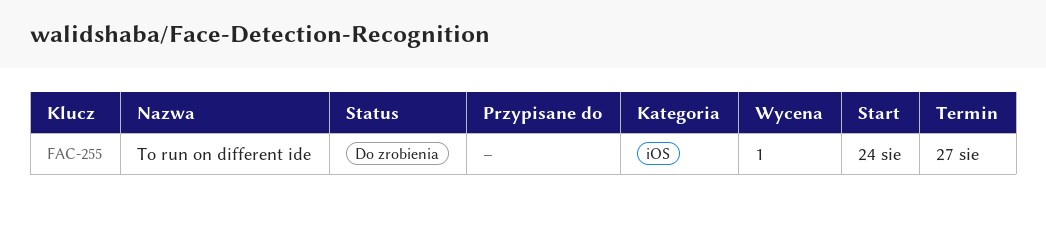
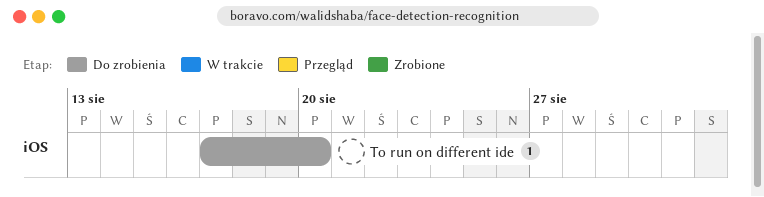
To run on different ide, start: Aug 24 -> Aug 17
To run on different ide, due: Aug 27 -> Aug 20

